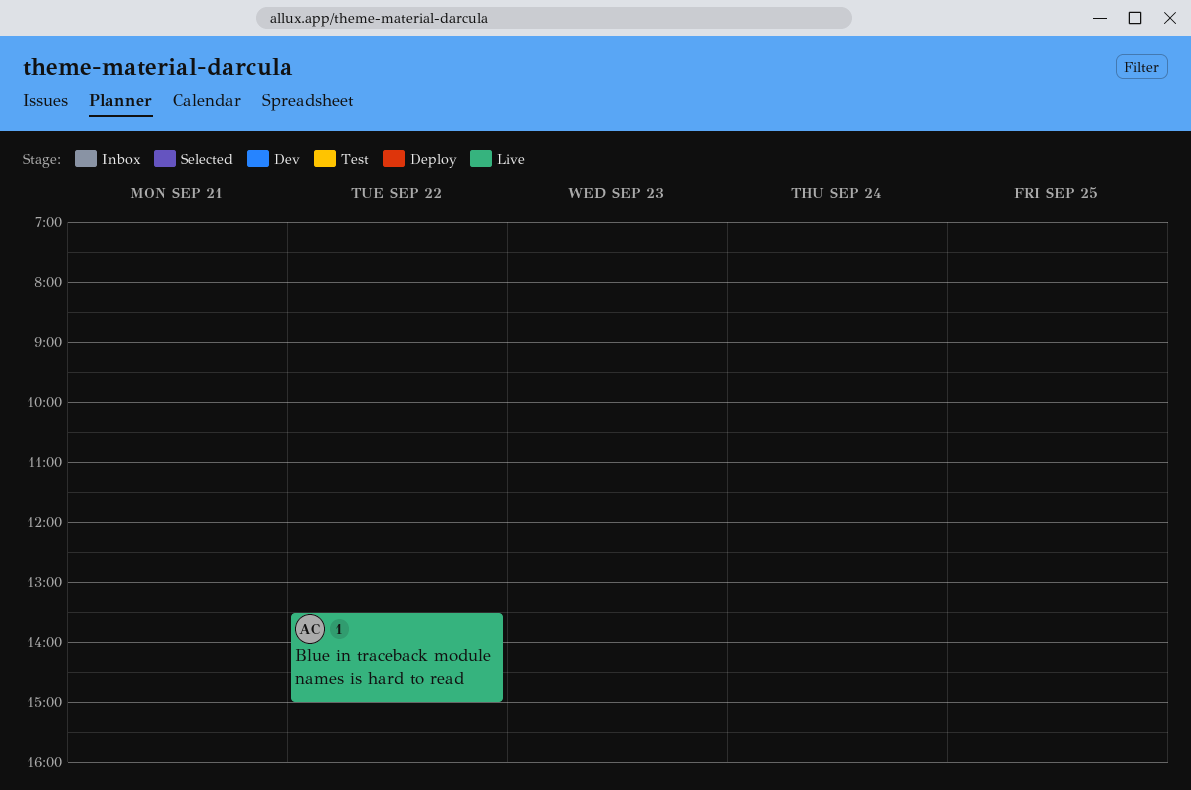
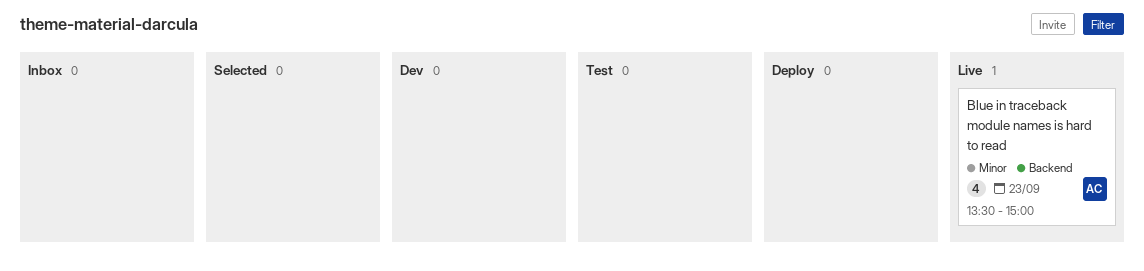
Blue in traceback module names is hard to read, estimate: 1 -> 4
Blue in traceback module names is hard to read, day: Sep 22 -> Sep 23

